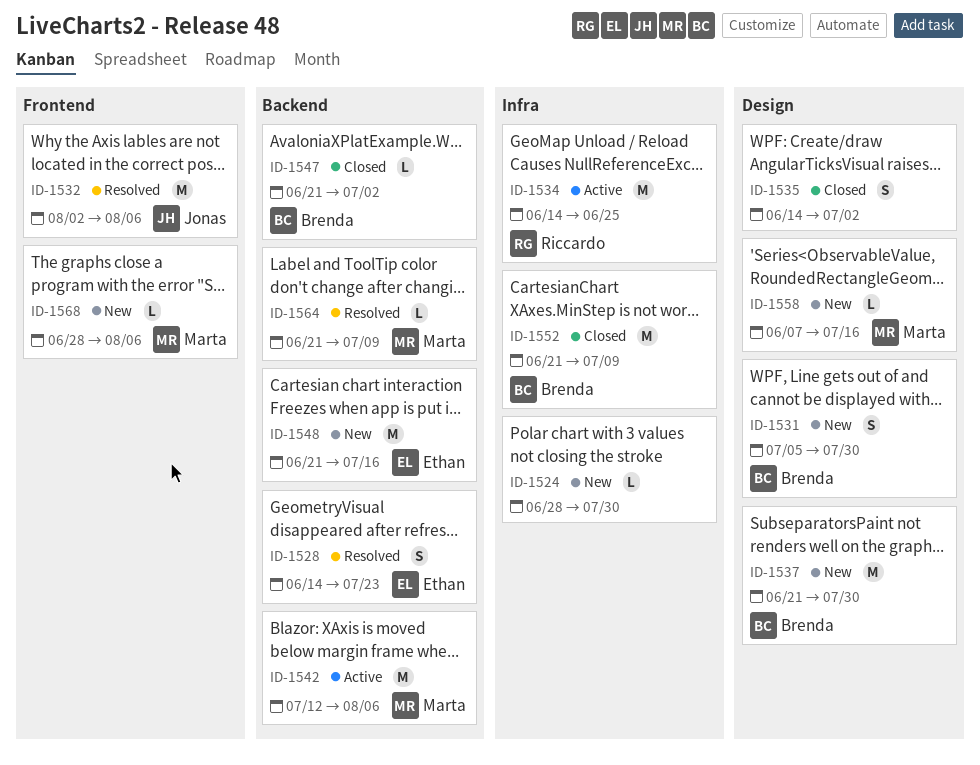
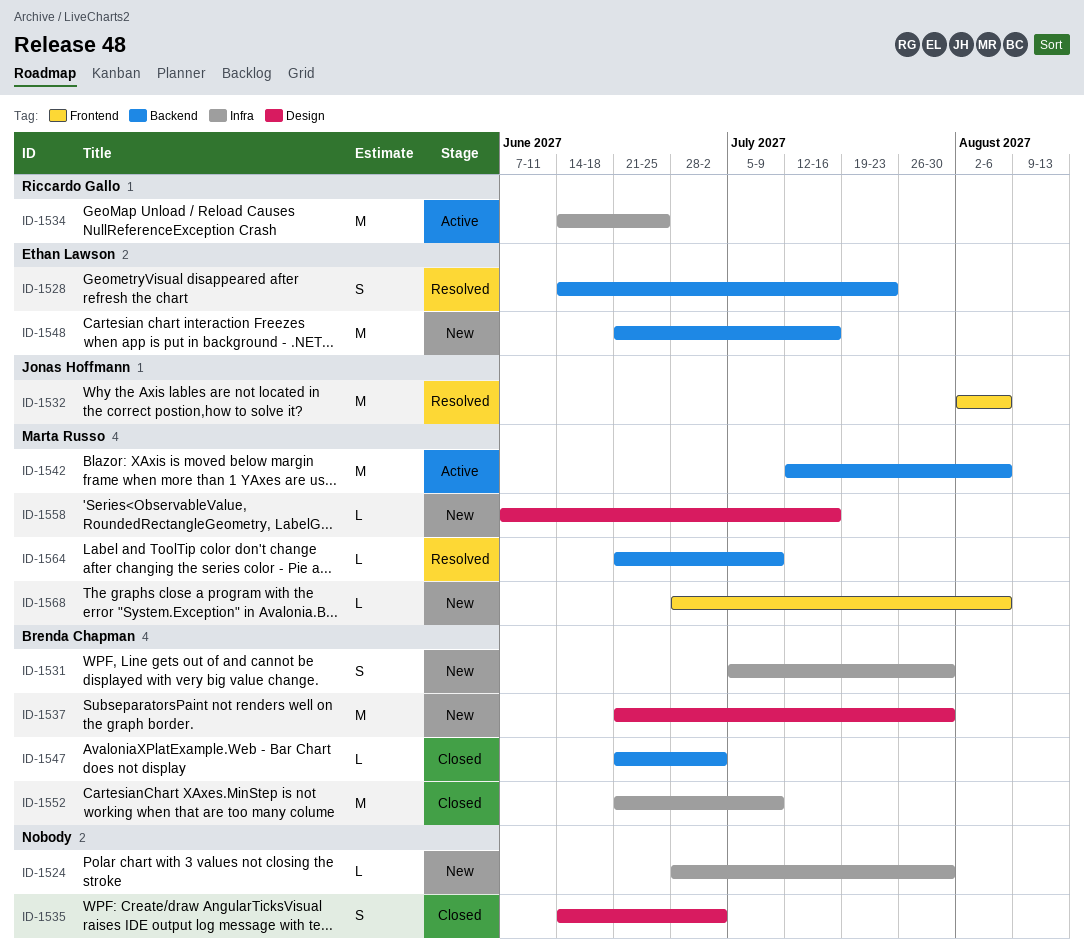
ID-1531, label: Design -> Infra

